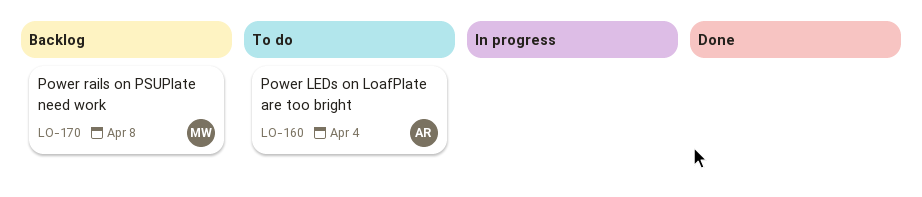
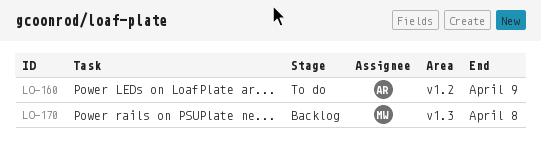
LO-160, due: Apr 4 -> Apr 9

